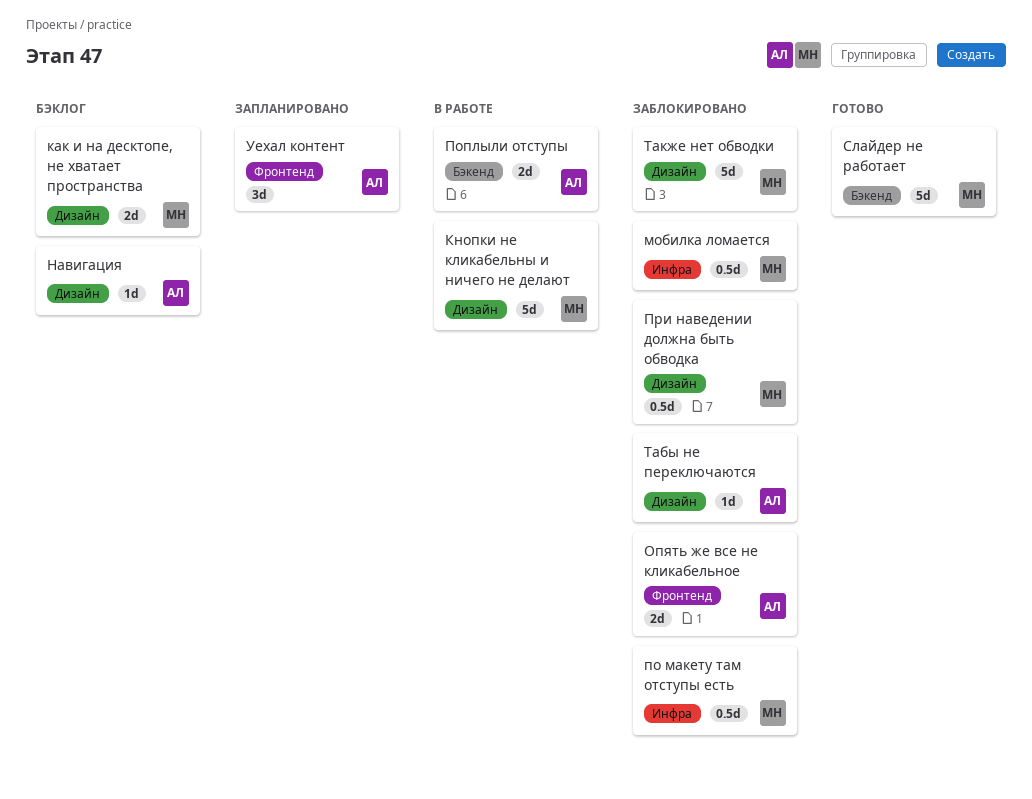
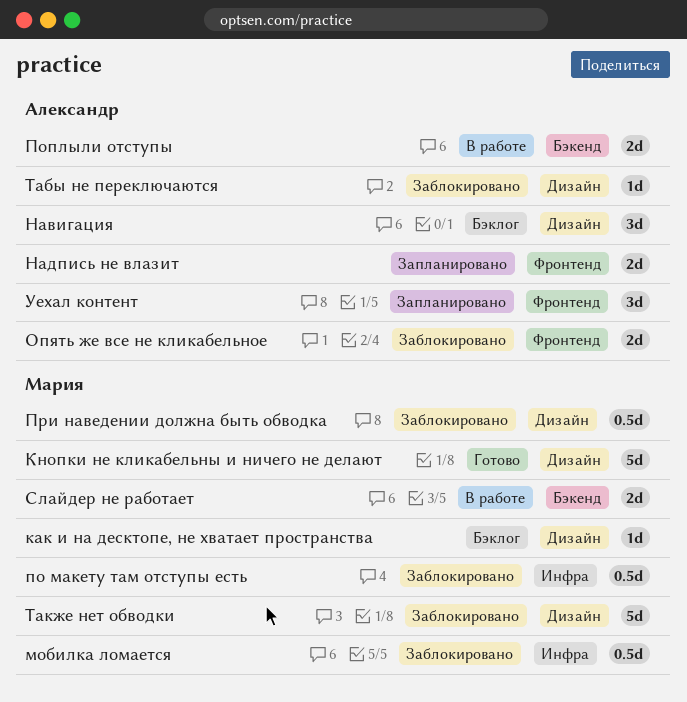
как и на десктопе, не хватает пространства, estimate: 2d -> 1d
Кнопки не кликабельны и ничего не делают, status: В работе -> Готово
Навигация, estimate: 1d -> 3d
Надпись не влазит: none -> present
Слайдер не работает, status: Готово -> В работе
Слайдер не работает, estimate: 5d -> 2d

